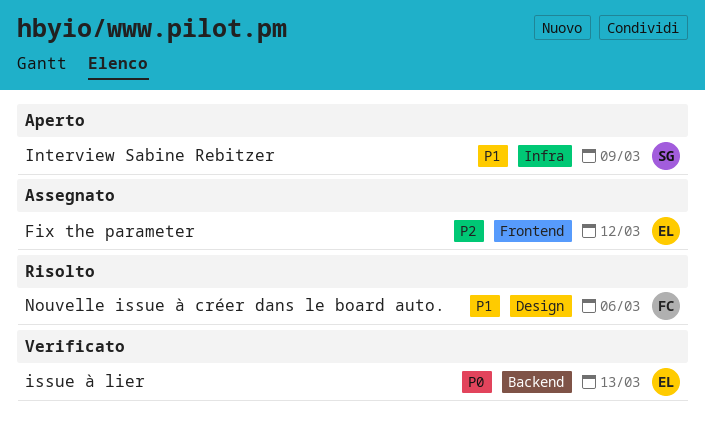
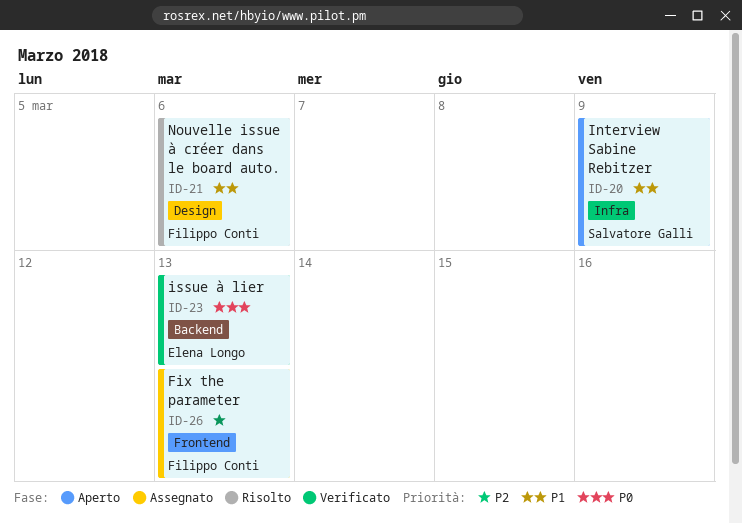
Fix the parameter, owner: Elena Longo -> Filippo Conti
Fix the parameter, due: Mar 12 -> Mar 13

